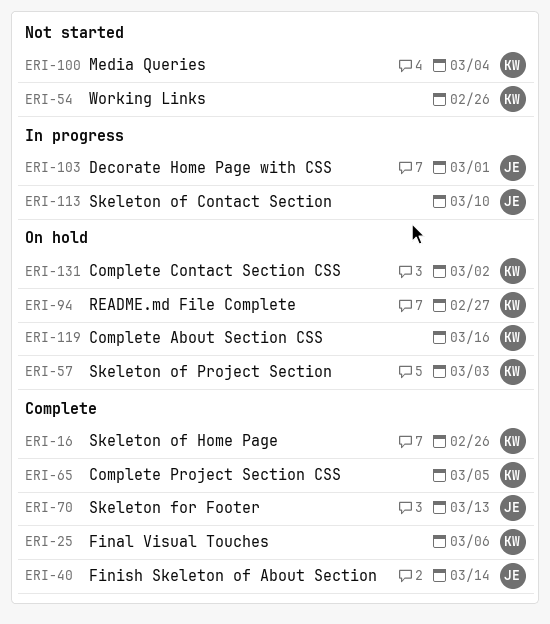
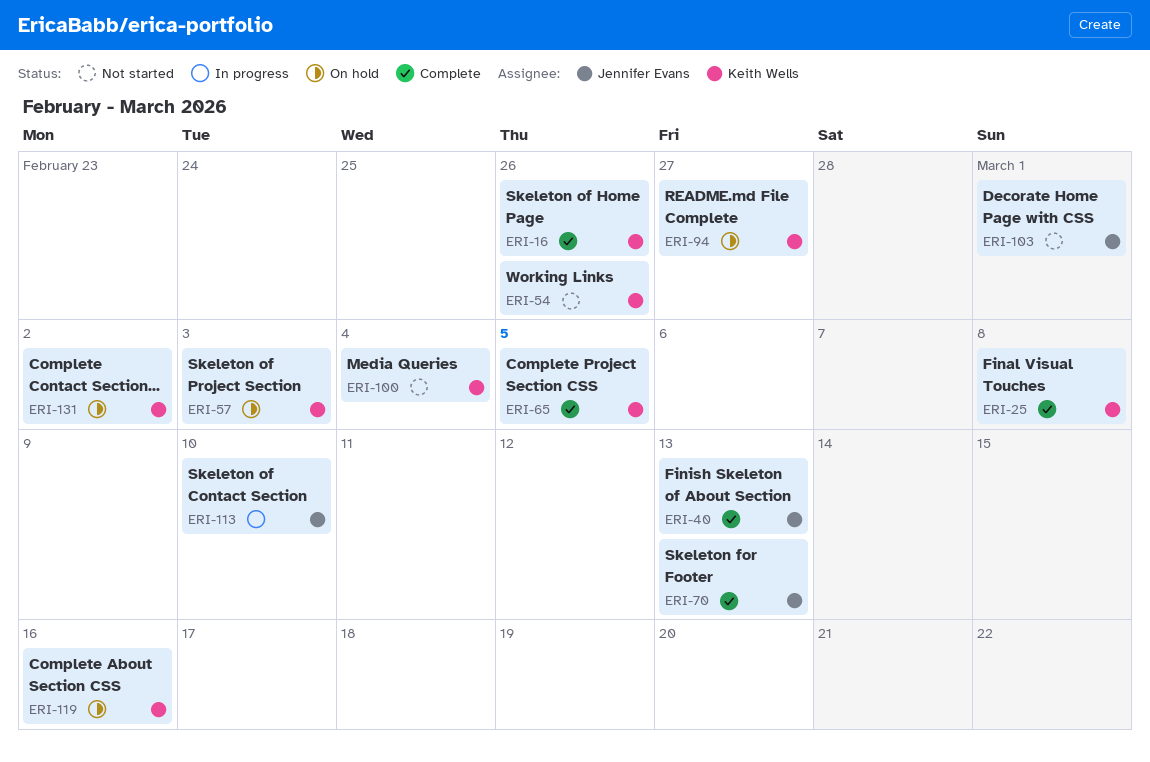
ERI-25, due: Mar 6 -> Mar 8
ERI-40, due: Mar 14 -> Mar 13
ERI-103, status: In progress -> Not started

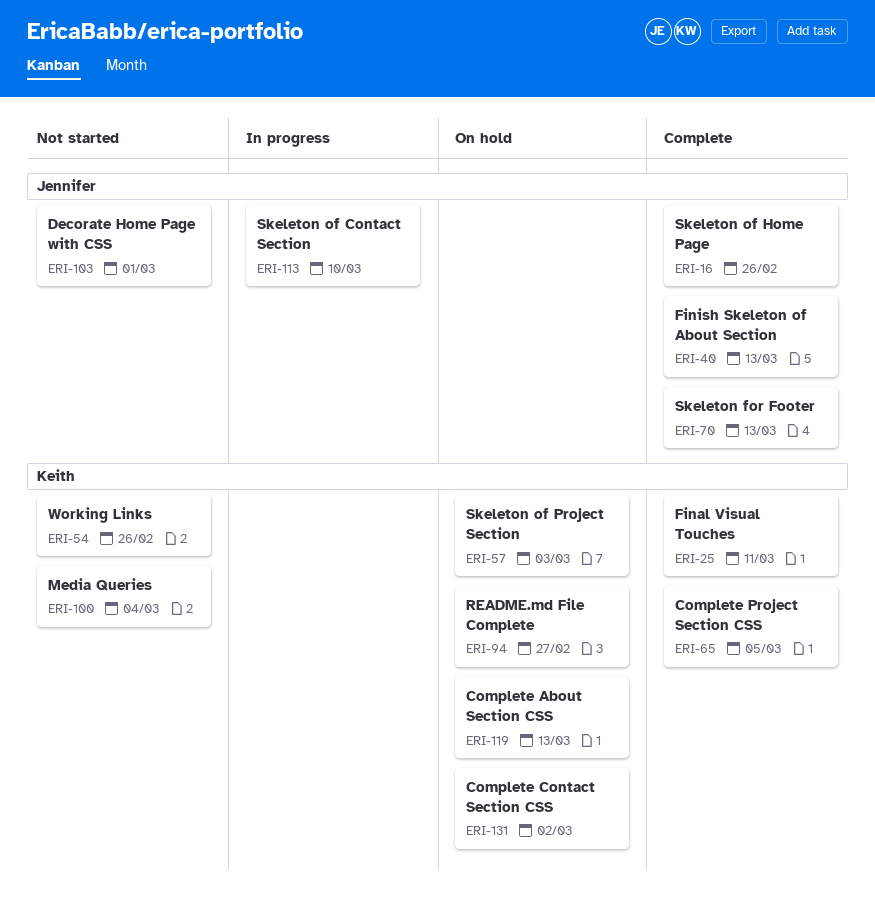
ERI-16, owner: Keith Wells -> Jennifer Evans
ERI-25, due: Mar 8 -> Mar 11
ERI-119, due: Mar 16 -> Mar 13

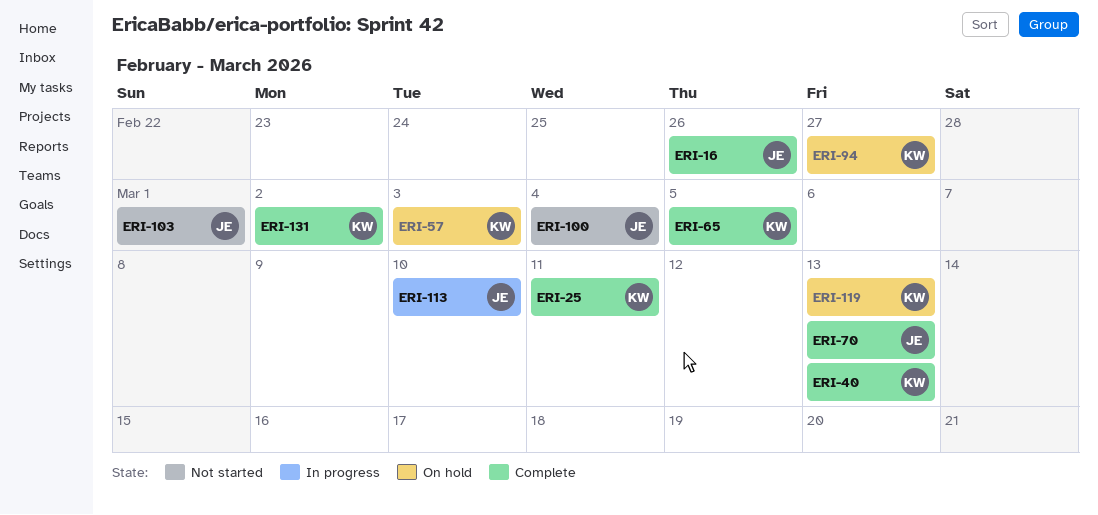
ERI-40, owner: Jennifer -> Keith
ERI-54: present -> none
ERI-100, owner: Keith -> Jennifer
ERI-131, status: On hold -> Complete

